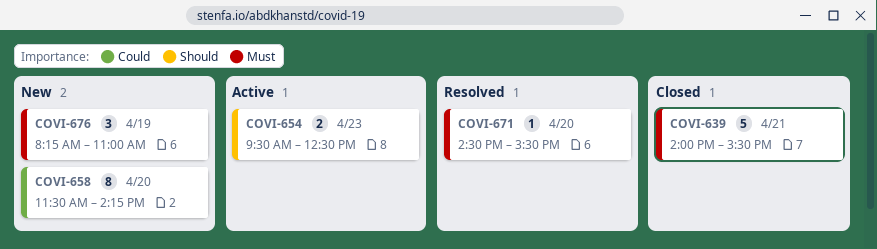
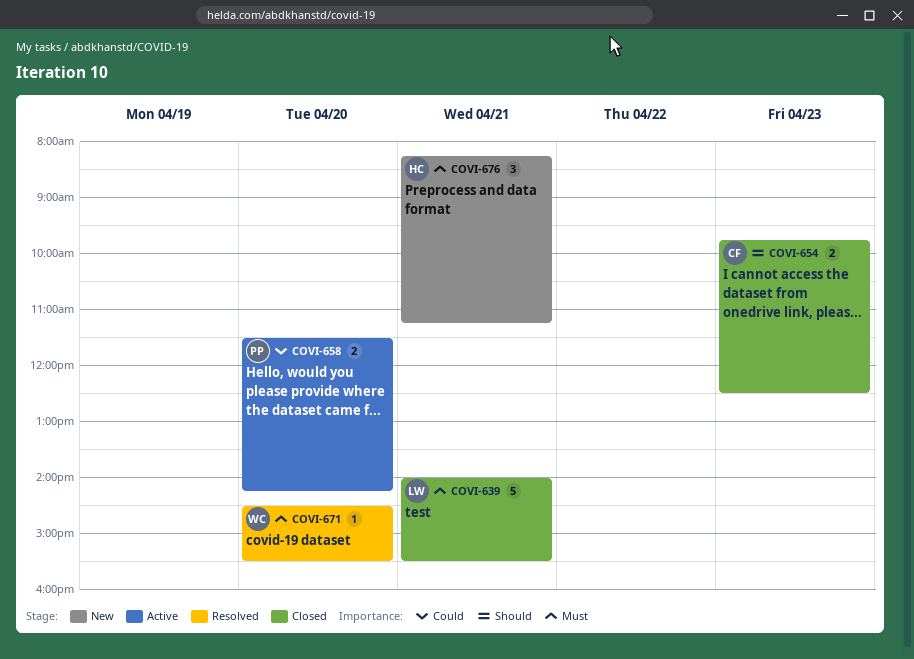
COVI-654, status: Active -> Closed
COVI-654, begins: 09:30 -> 09:45
COVI-658, status: New -> Active
COVI-658, estimate: 8 -> 2
COVI-676, day: Apr 19 -> Apr 21
COVI-676, ends: 11:00 -> 11:15

